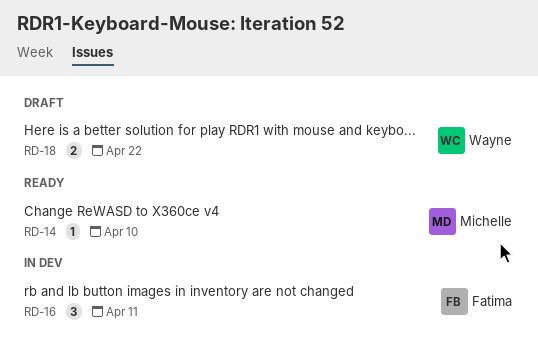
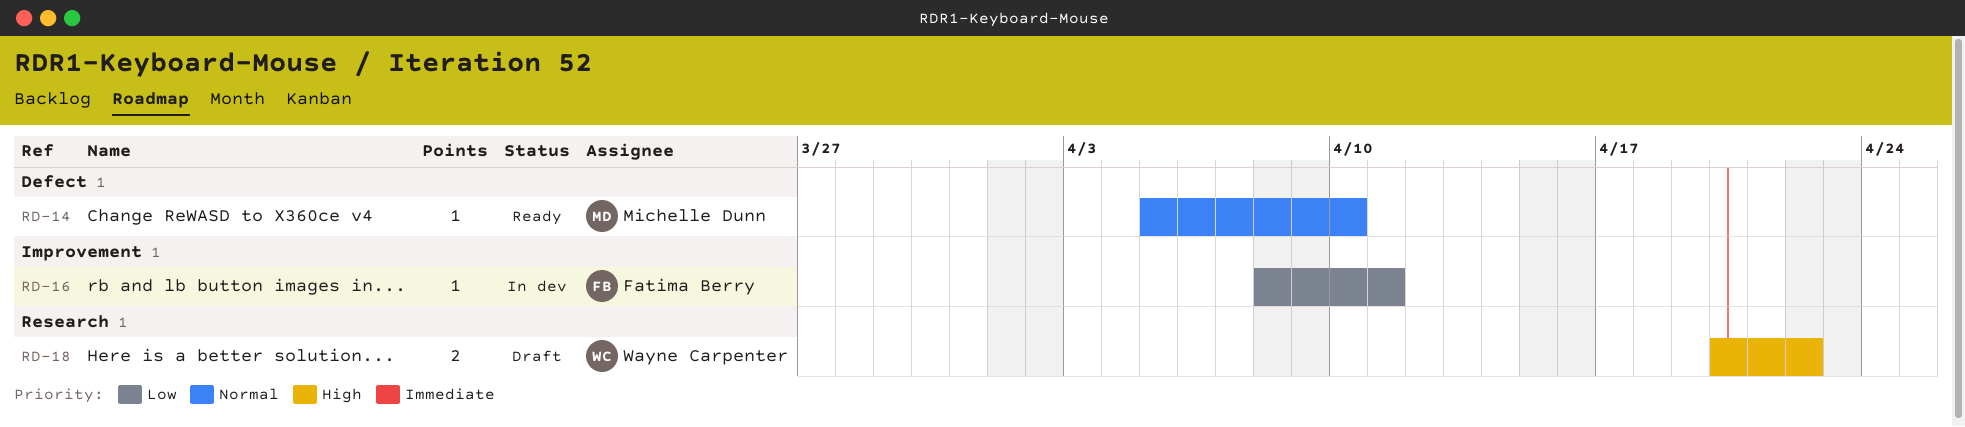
RD-16, estimate: 3 -> 1

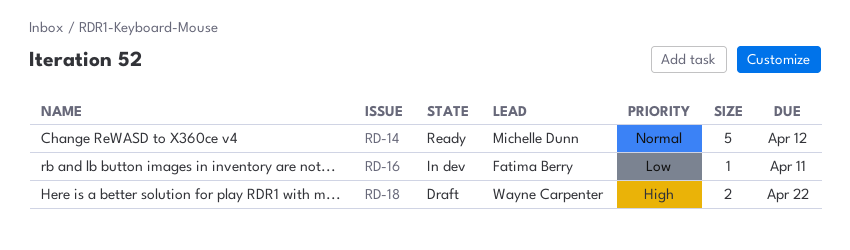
RD-14, estimate: 1 -> 5
RD-14, due: Apr 10 -> Apr 12

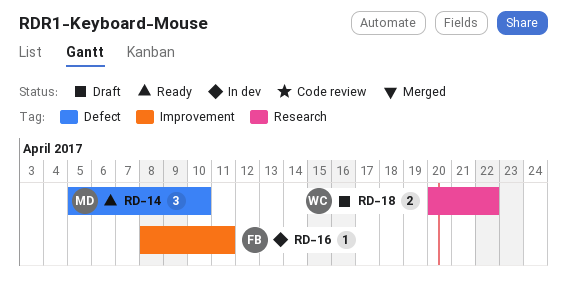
RD-14, estimate: 5 -> 3
RD-14, due: Apr 12 -> Apr 10

